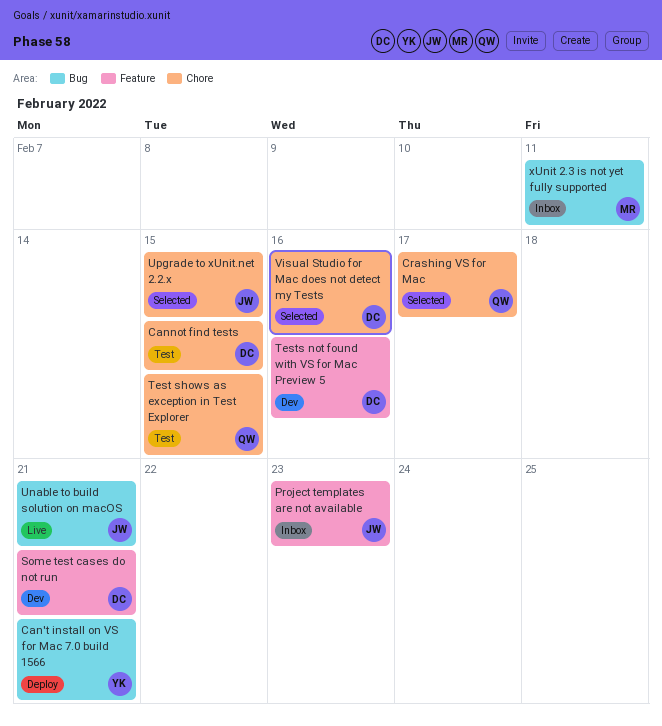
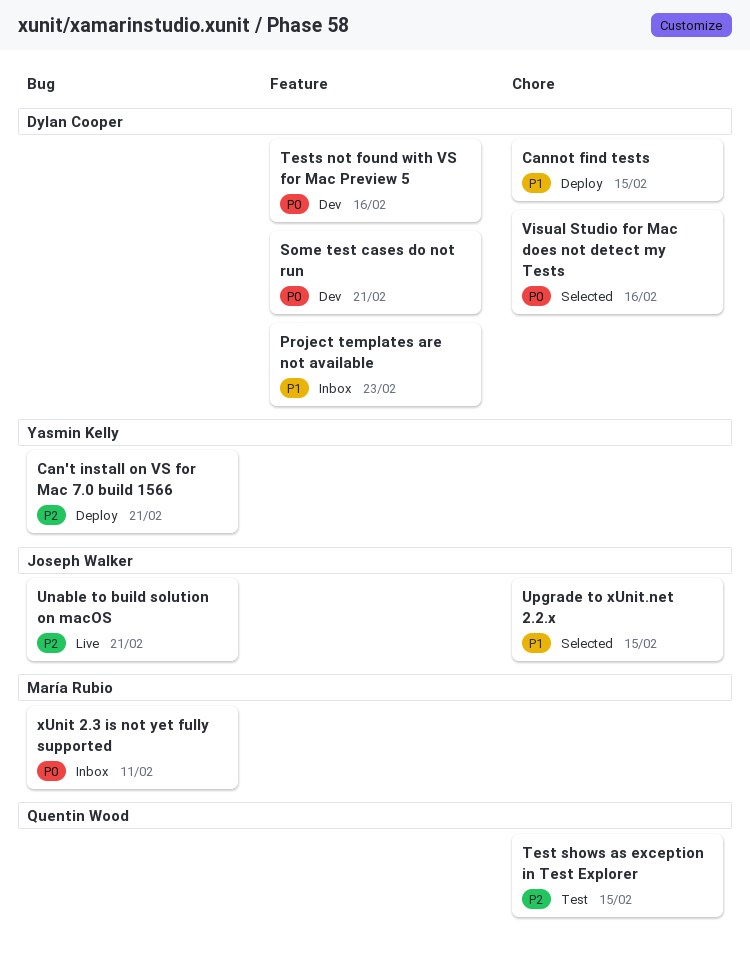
Cannot find tests, status: Test -> Deploy
Crashing VS for Mac: present -> none
Project templates are not available, owner: Joseph Walker -> Dylan Cooper

